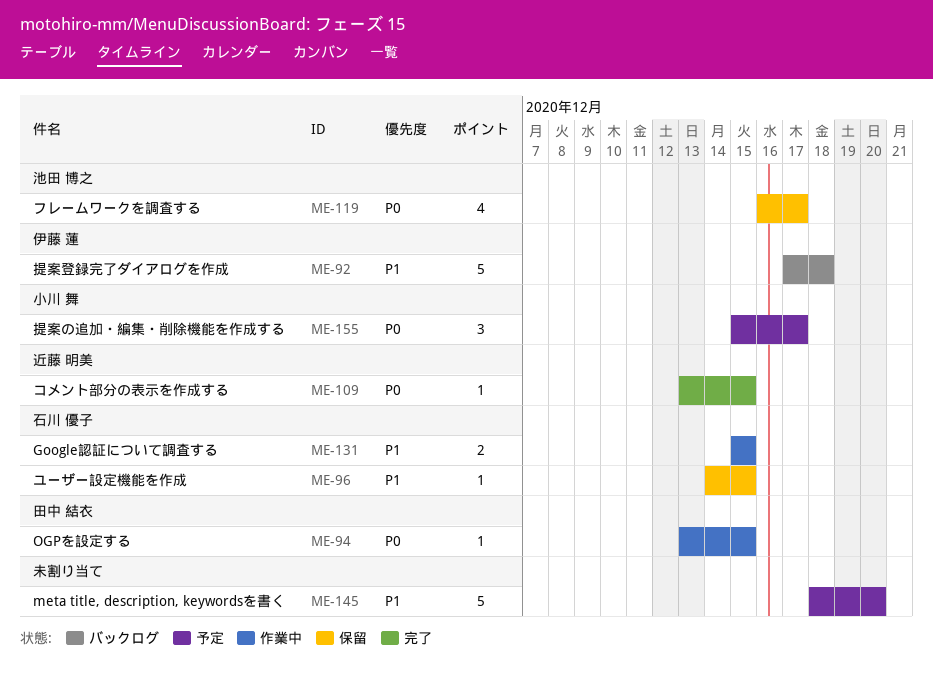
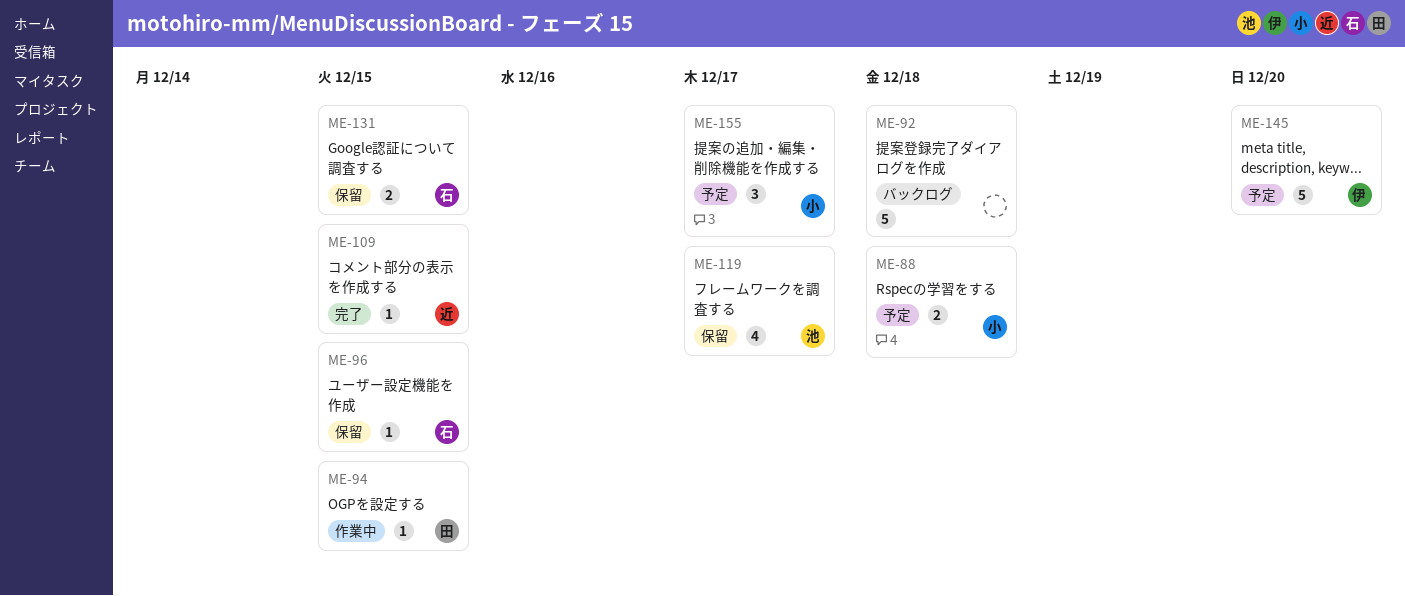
ME-88: none -> present
ME-92, owner: 伊藤 蓮 -> none
ME-131, status: 作業中 -> 保留
ME-145, owner: none -> 伊藤 蓮

